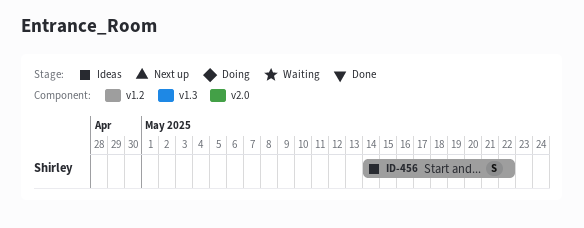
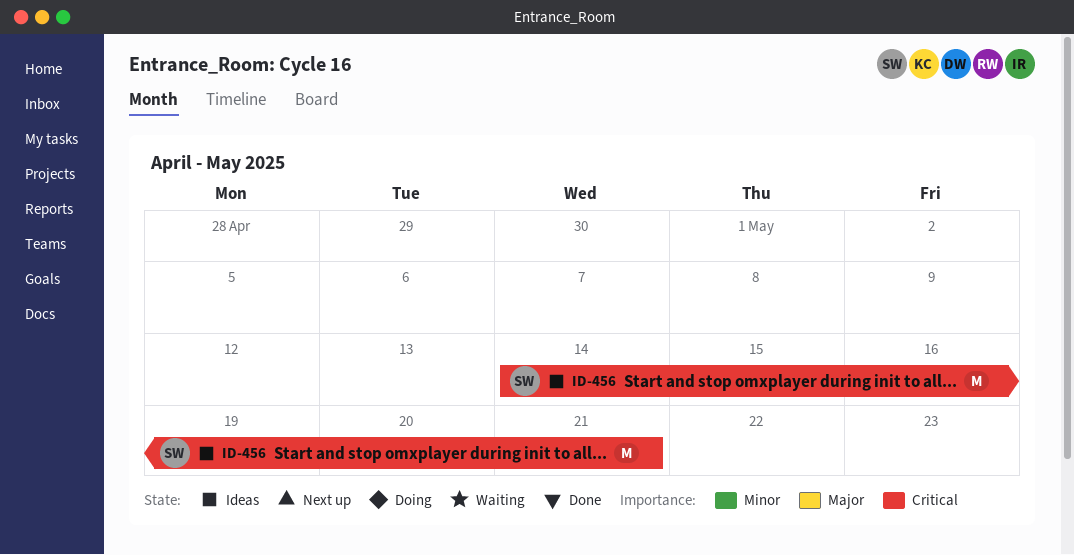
ID-456, estimate: S -> M
ID-456, due: May 22 -> May 21

